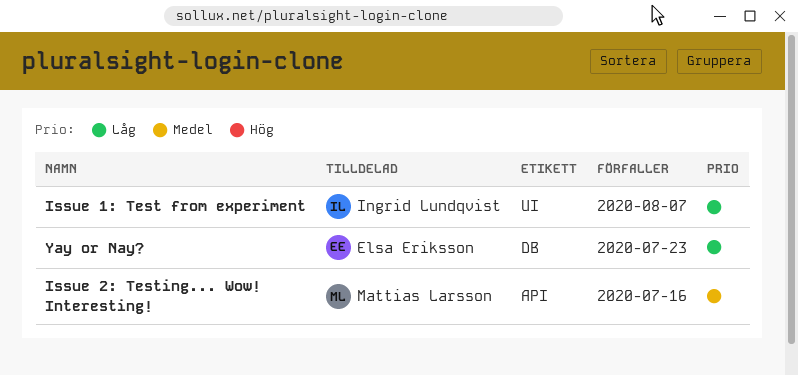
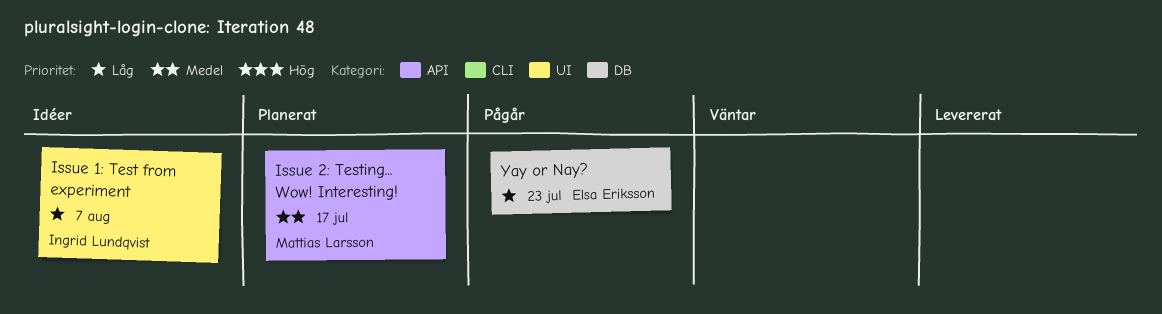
Issue 2: Testing... Wow! Interesting!, due: Jul 16 -> Jul 17

